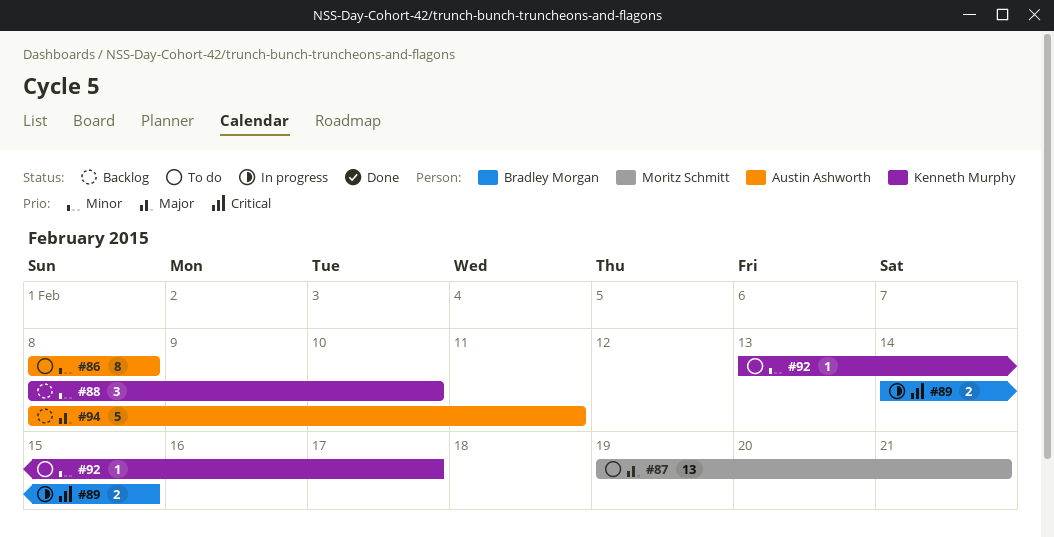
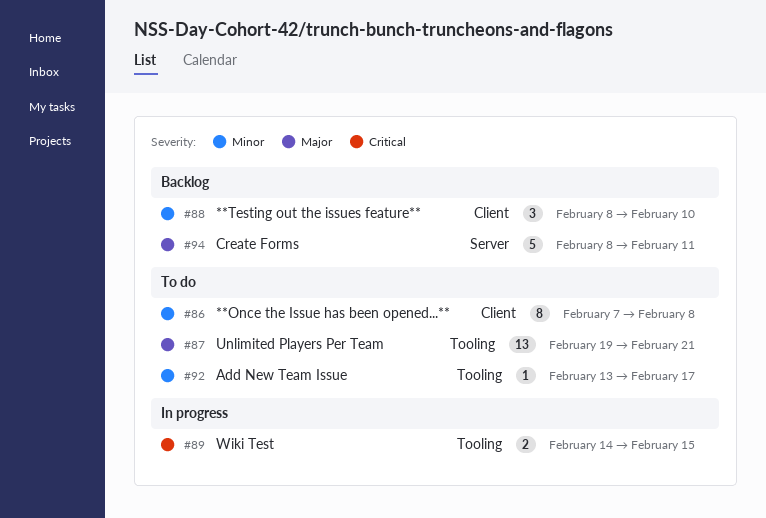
#86, start: Feb 8 -> Feb 7

